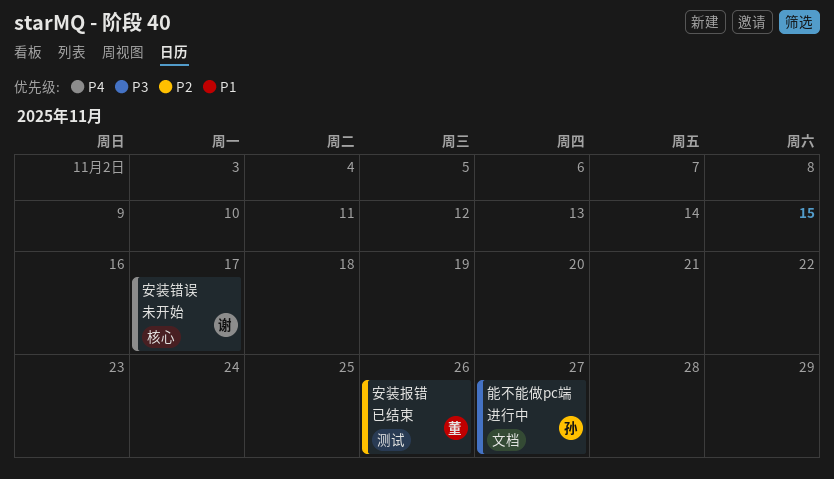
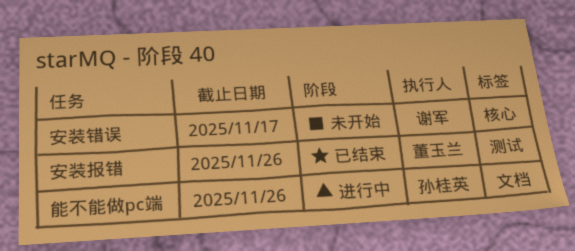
能不能做pc端, due: Nov 27 -> Nov 26

